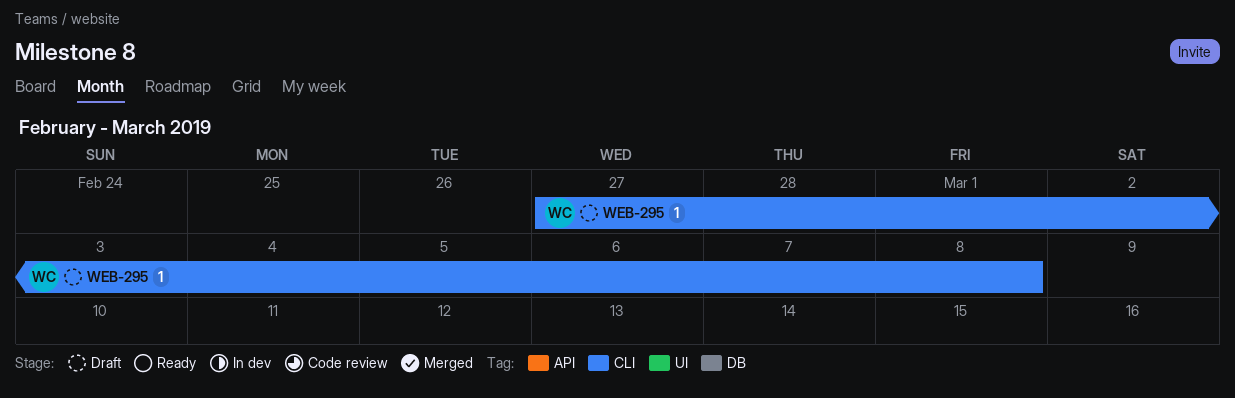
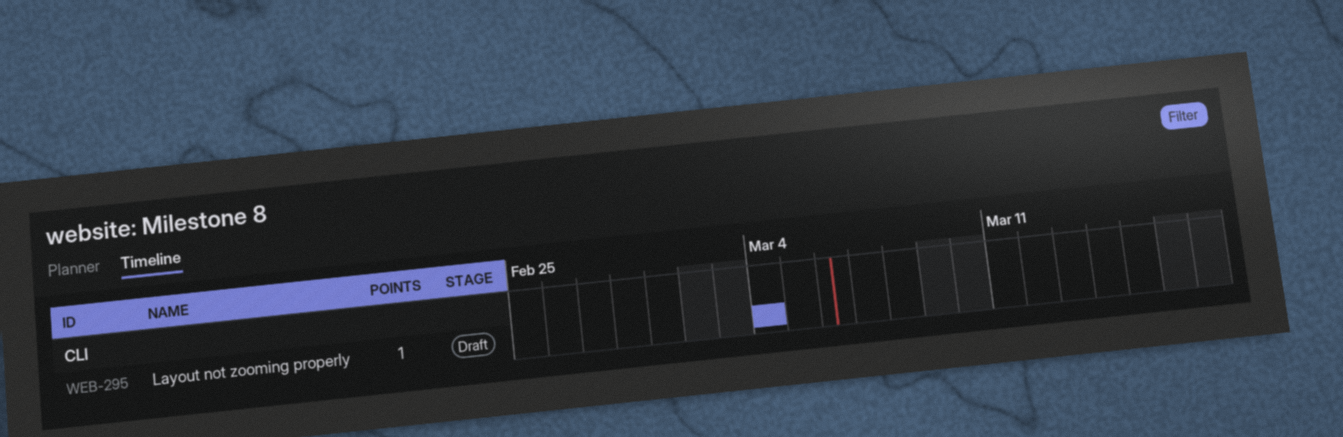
WEB-295, start: Feb 27 -> Mar 4
WEB-295, due: Mar 8 -> Mar 4

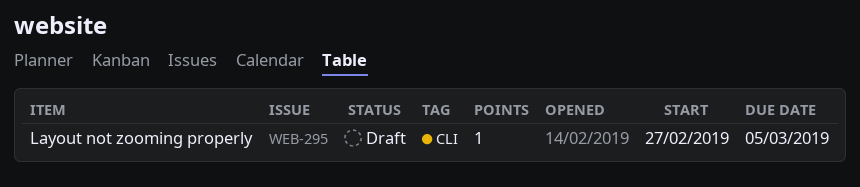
WEB-295, start: Mar 4 -> Feb 27
WEB-295, due: Mar 4 -> Mar 5

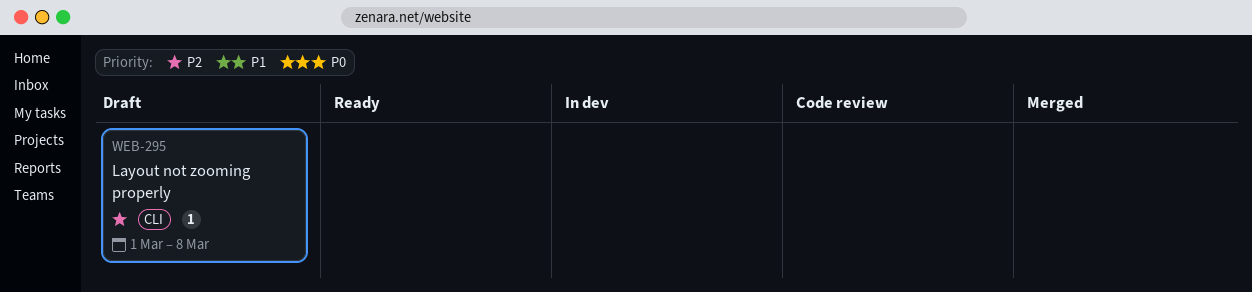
WEB-295, start: Feb 27 -> Mar 1
WEB-295, due: Mar 5 -> Mar 8

